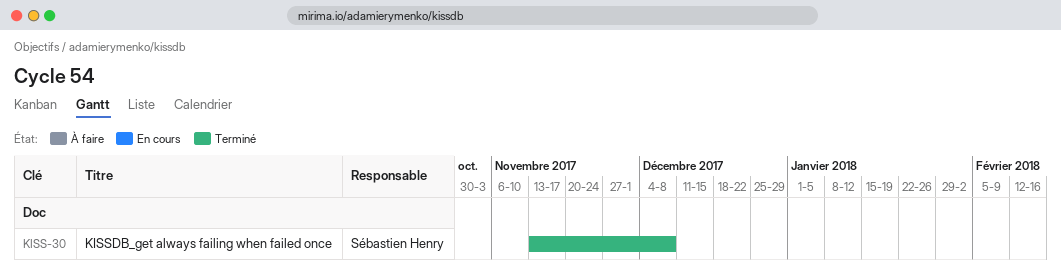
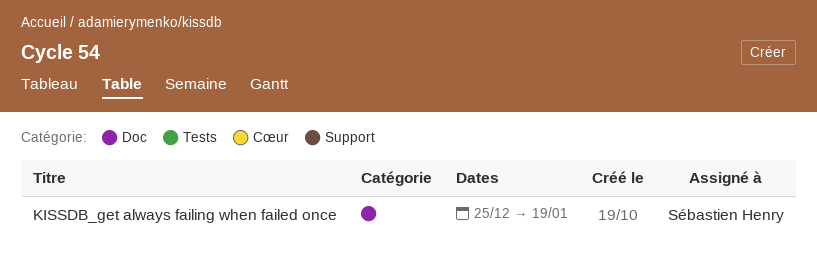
KISSDB_get always failing when failed once, start: Nov 13 -> Dec 25
KISSDB_get always failing when failed once, due: Dec 8 -> Jan 19

